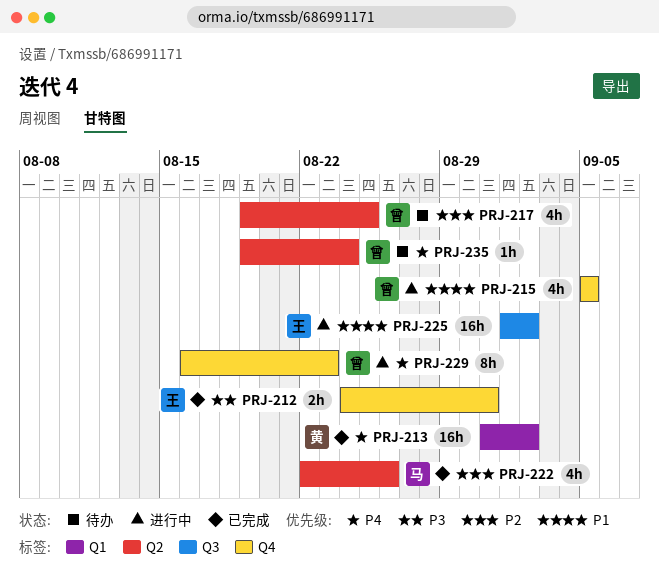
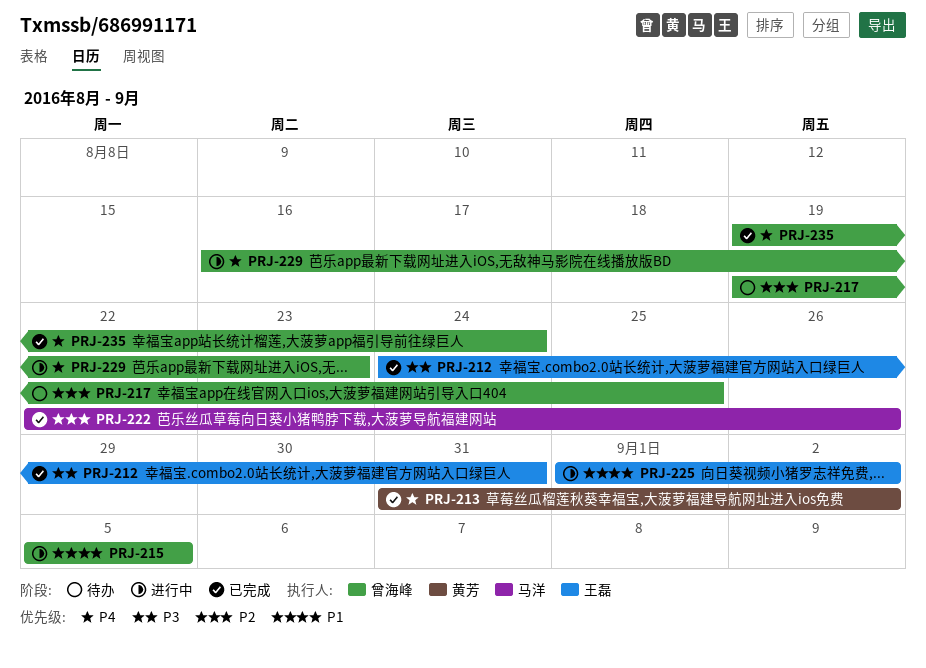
PRJ-235, status: 待办 -> 已完成

